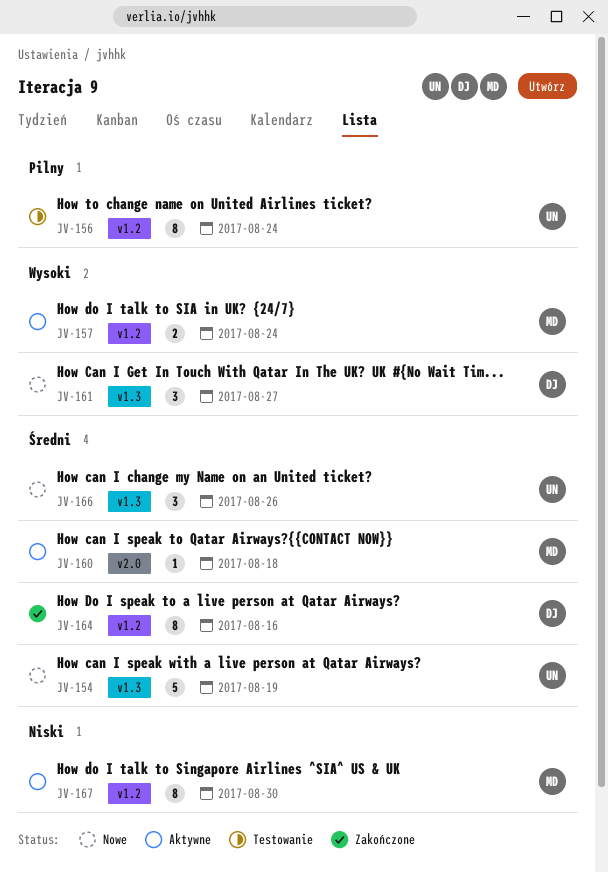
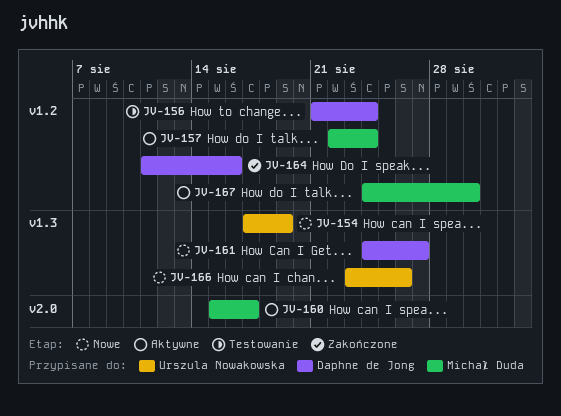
JV-156, owner: Urszula Nowakowska -> Daphne de Jong
JV-160, due: Aug 18 -> Aug 17

